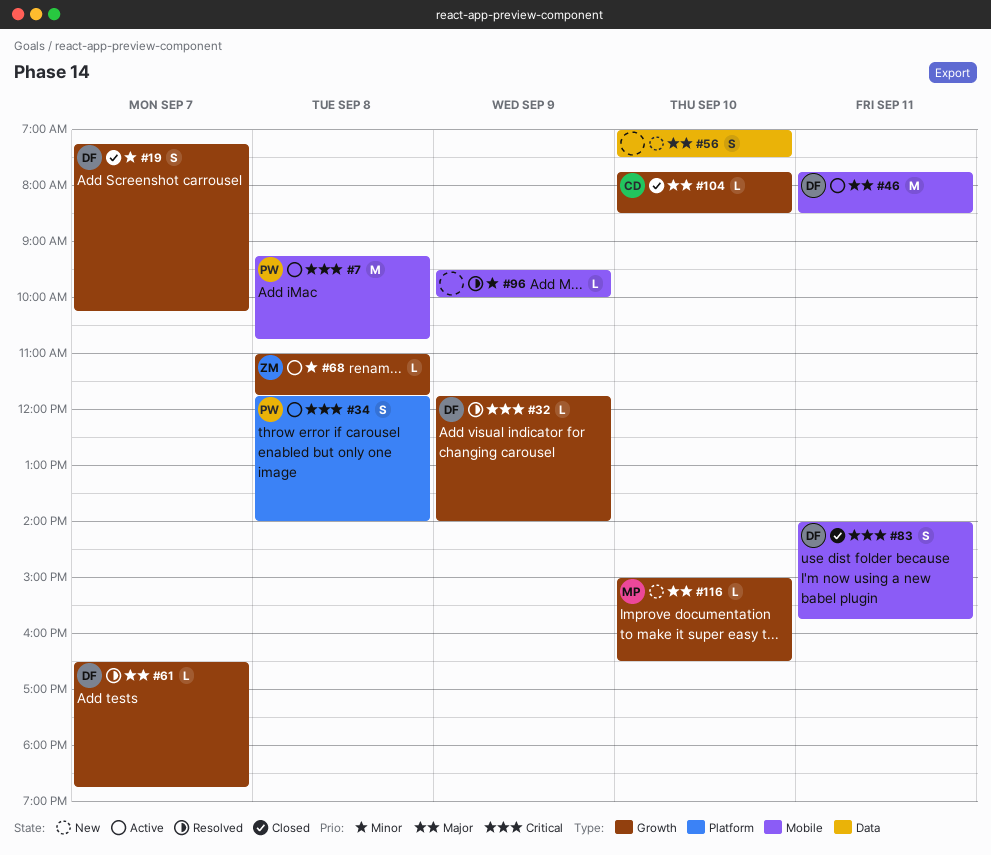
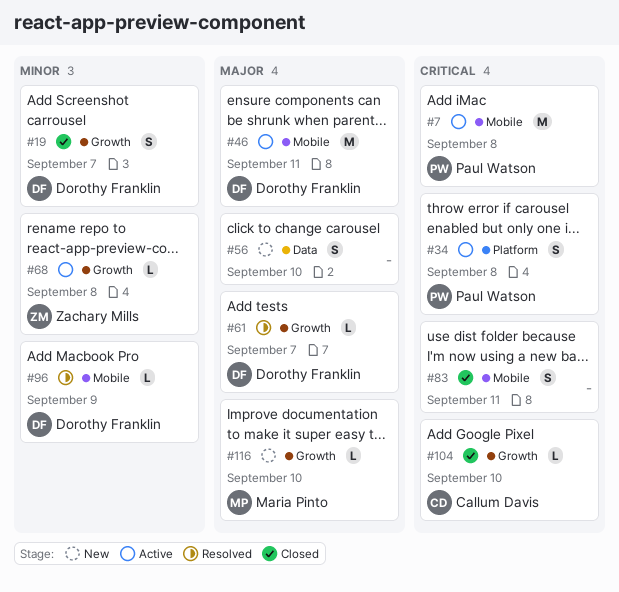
#32: present -> none
#83, owner: Dorothy Franklin -> none
#96, owner: none -> Dorothy Franklin
#104, priority: Major -> Critical

